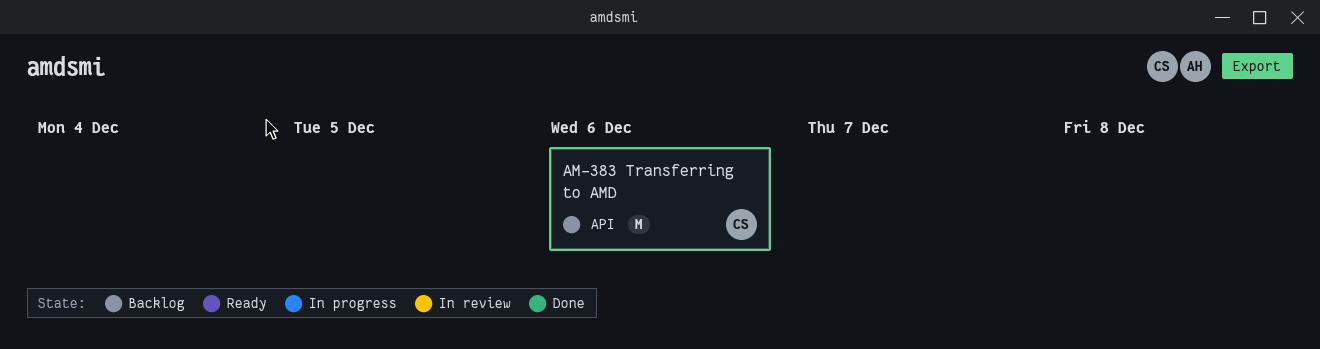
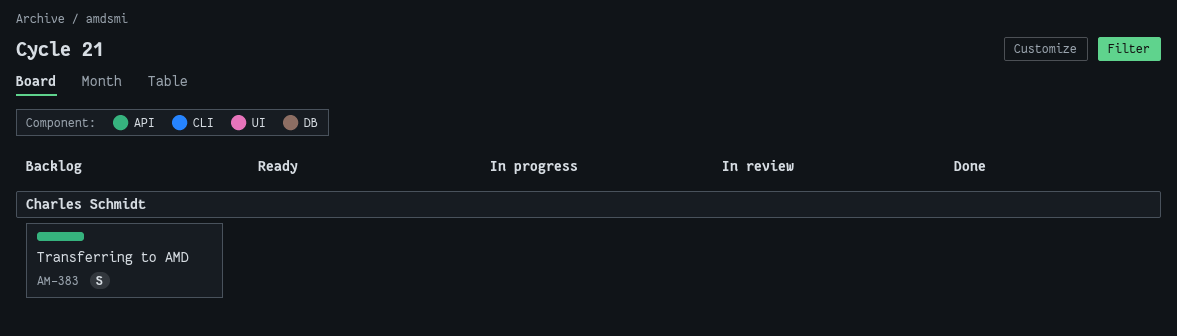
AM-383, estimate: M -> S

